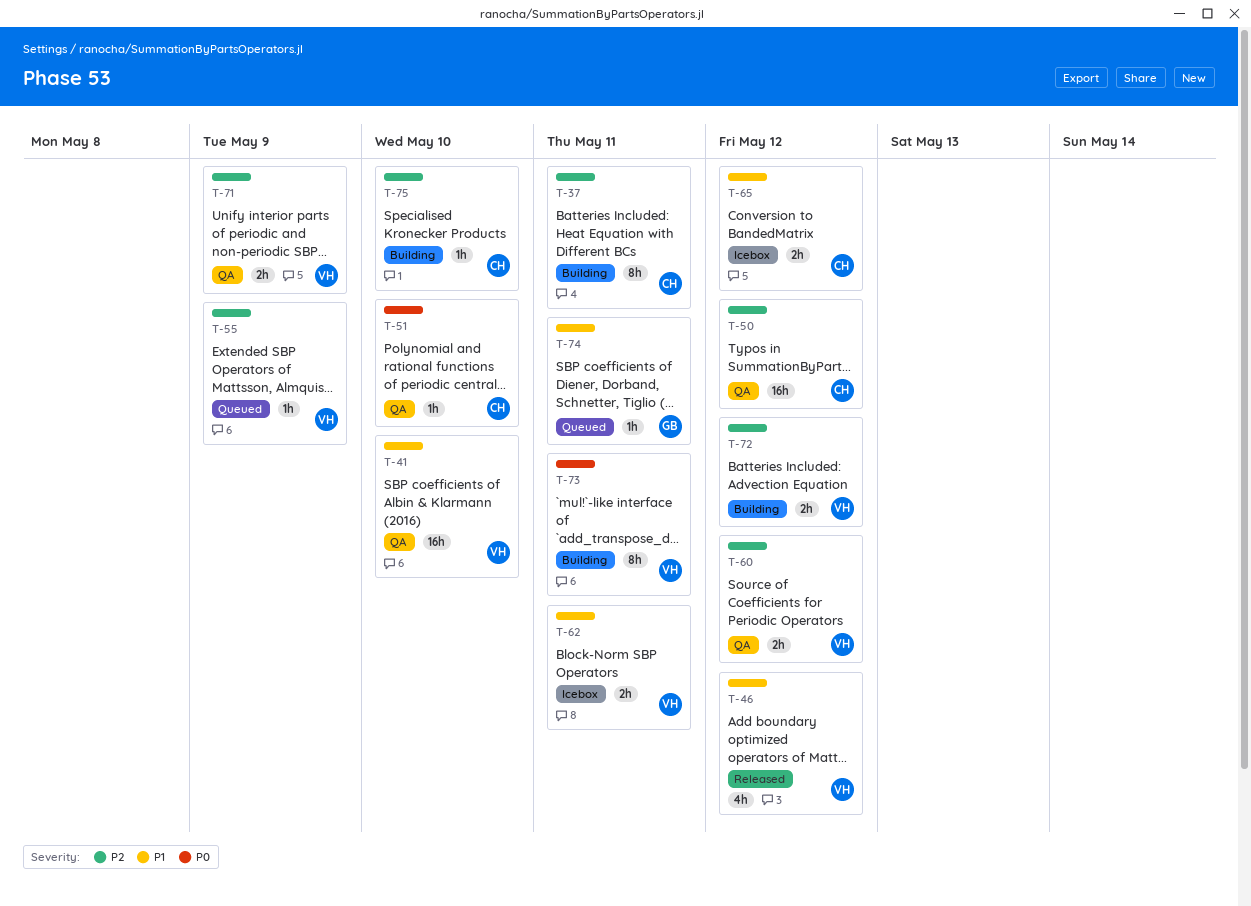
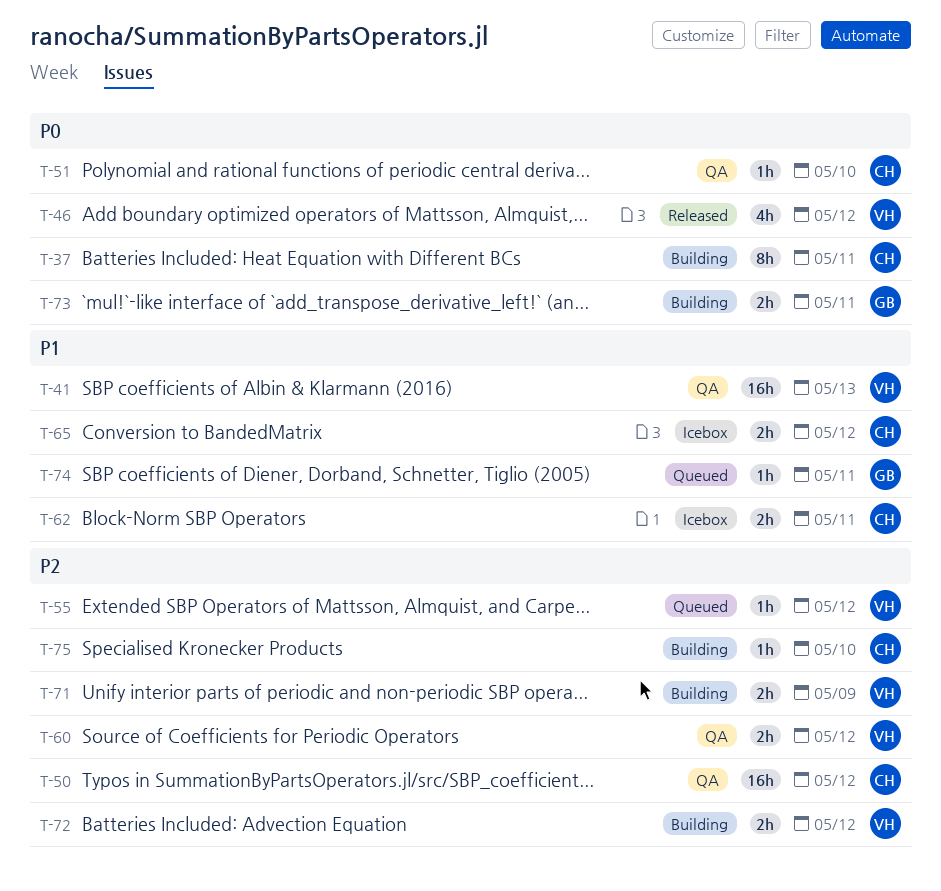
T-37, priority: P2 -> P0
T-41, due: May 10 -> May 13
T-46, priority: P1 -> P0
T-55, due: May 9 -> May 12
T-62, owner: VH -> CH
T-71, status: QA -> Building
T-73, owner: VH -> GB
T-73, estimate: 8h -> 2h

